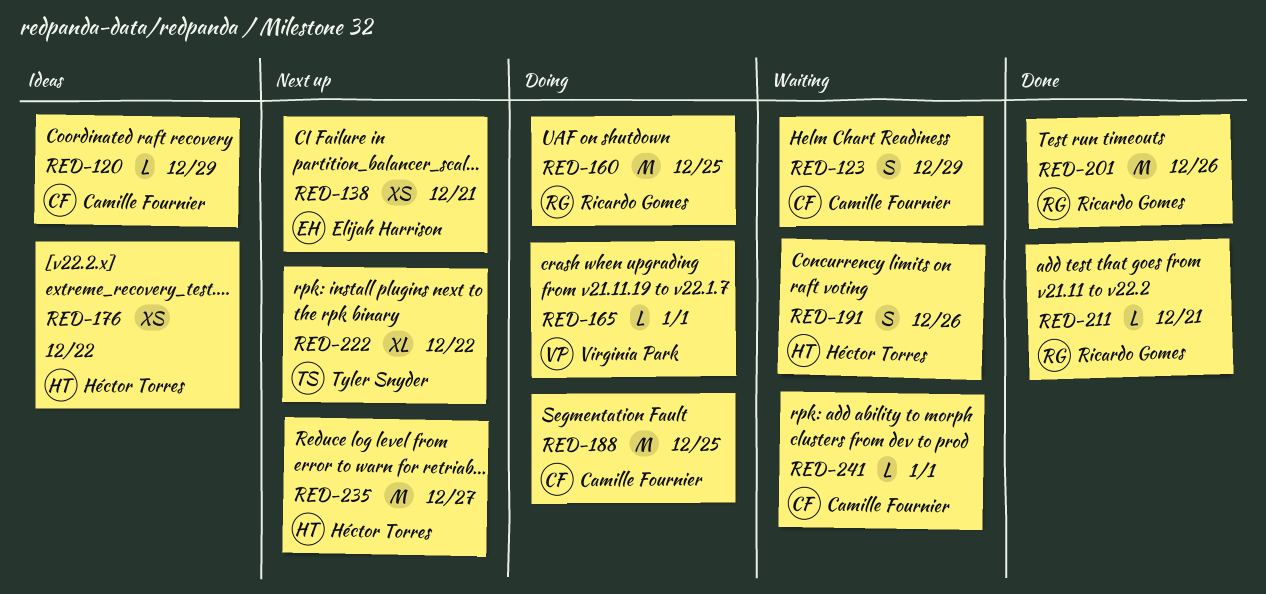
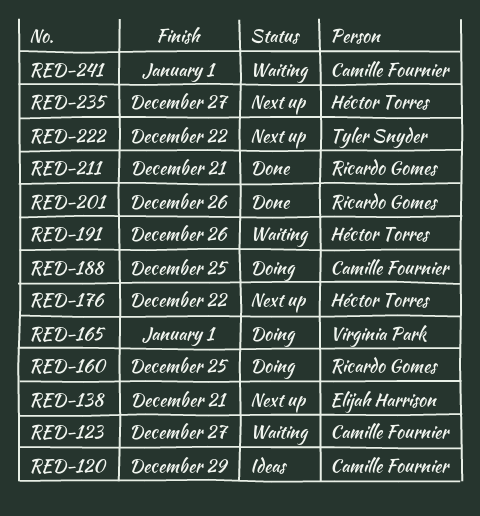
RED-123, due: Dec 29 -> Dec 27
RED-176, status: Ideas -> Next up

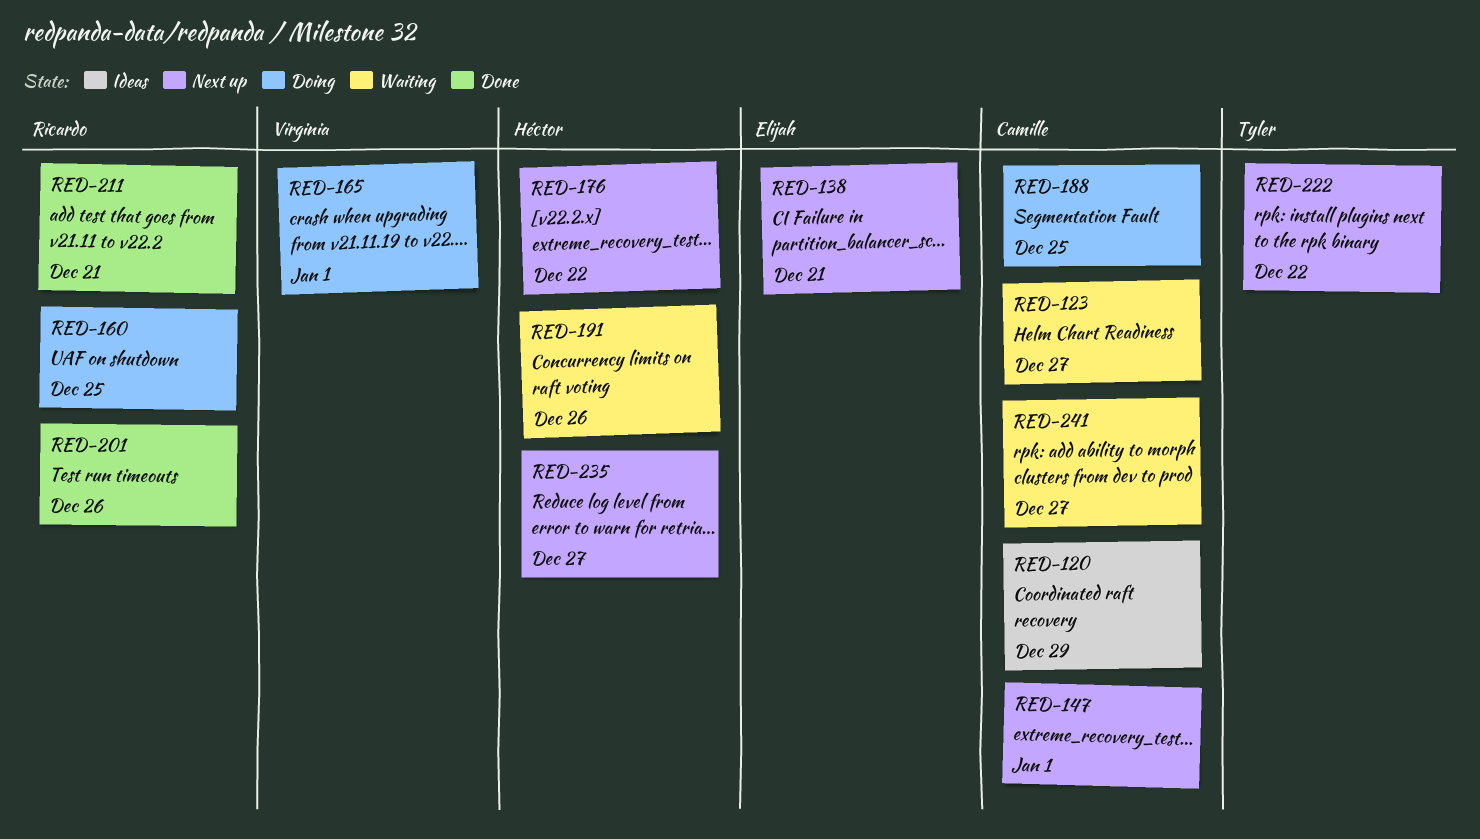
RED-147: none -> present
RED-241, due: Jan 1 -> Dec 27

